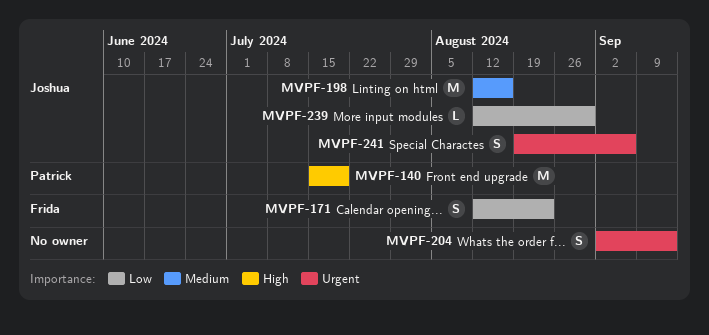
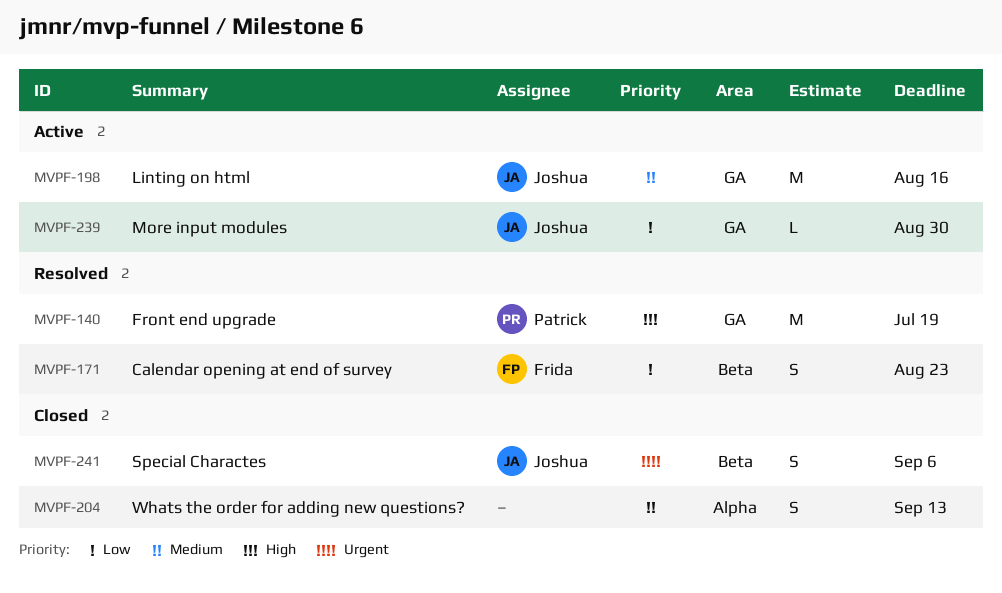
MVPF-204, priority: Urgent -> Medium

